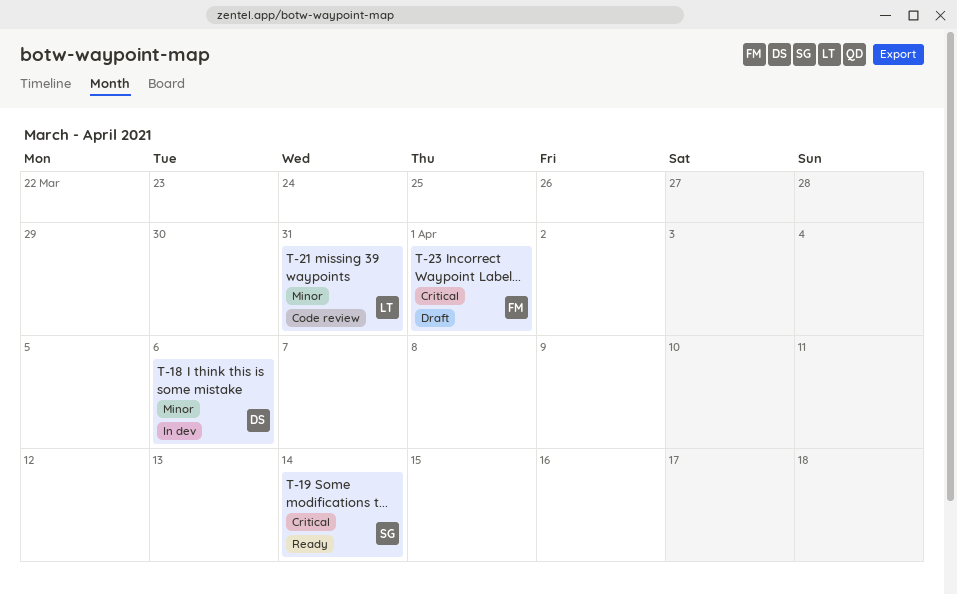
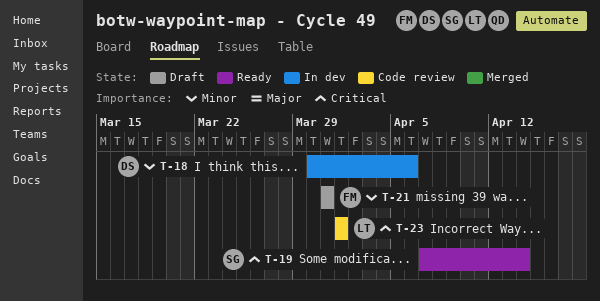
T-21, status: Code review -> Draft
T-21, owner: LT -> FM
T-23, status: Draft -> Code review
T-23, owner: FM -> LT

